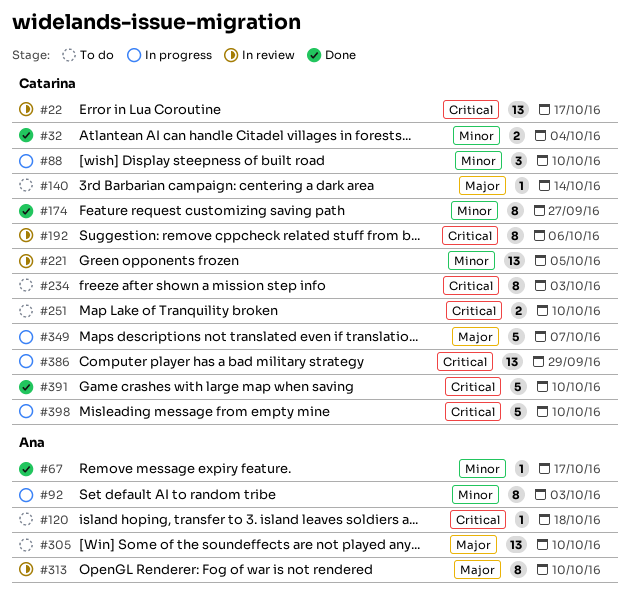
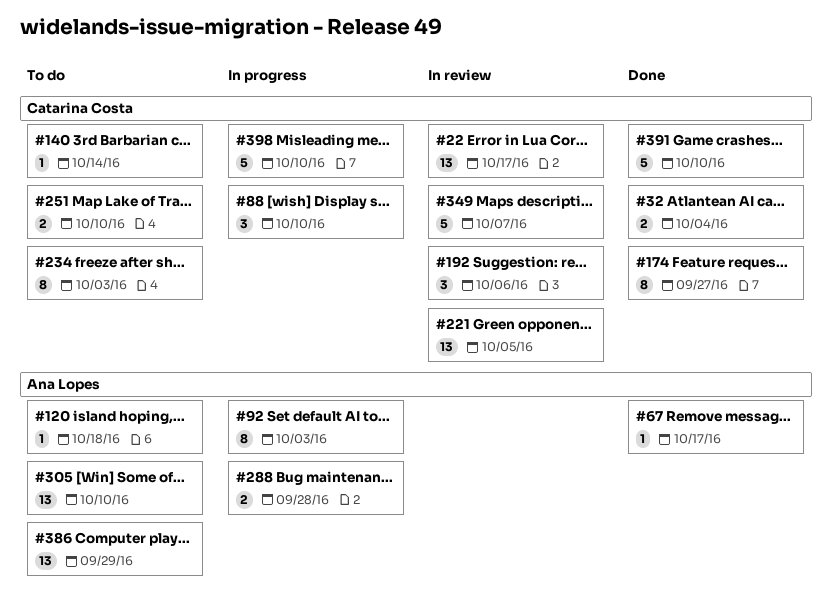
#192, estimate: 8 -> 3
#288: none -> present
#313: present -> none
#349, status: In progress -> In review
#386, status: In progress -> To do
#386, owner: Catarina Costa -> Ana Lopes

